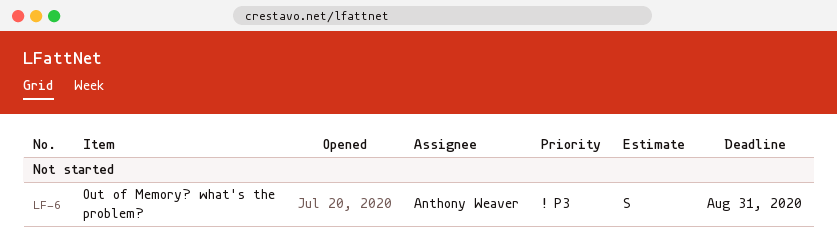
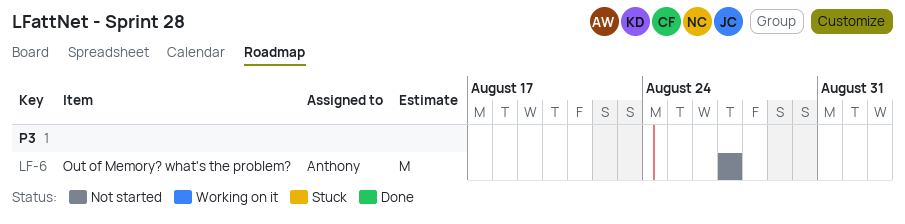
LF-6, estimate: S -> M
LF-6, due: Aug 31 -> Aug 27

